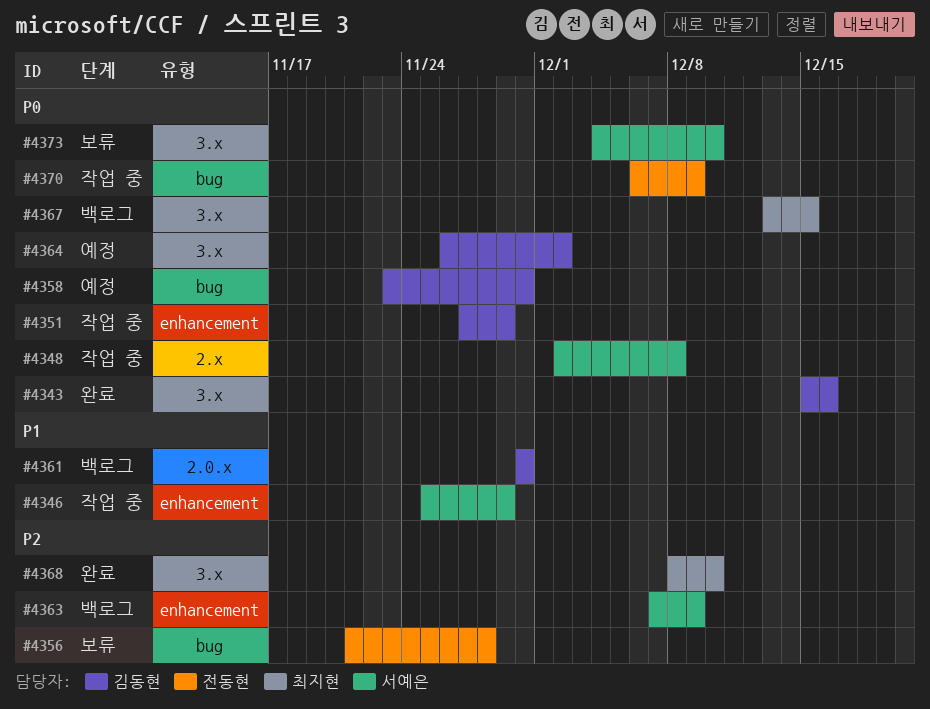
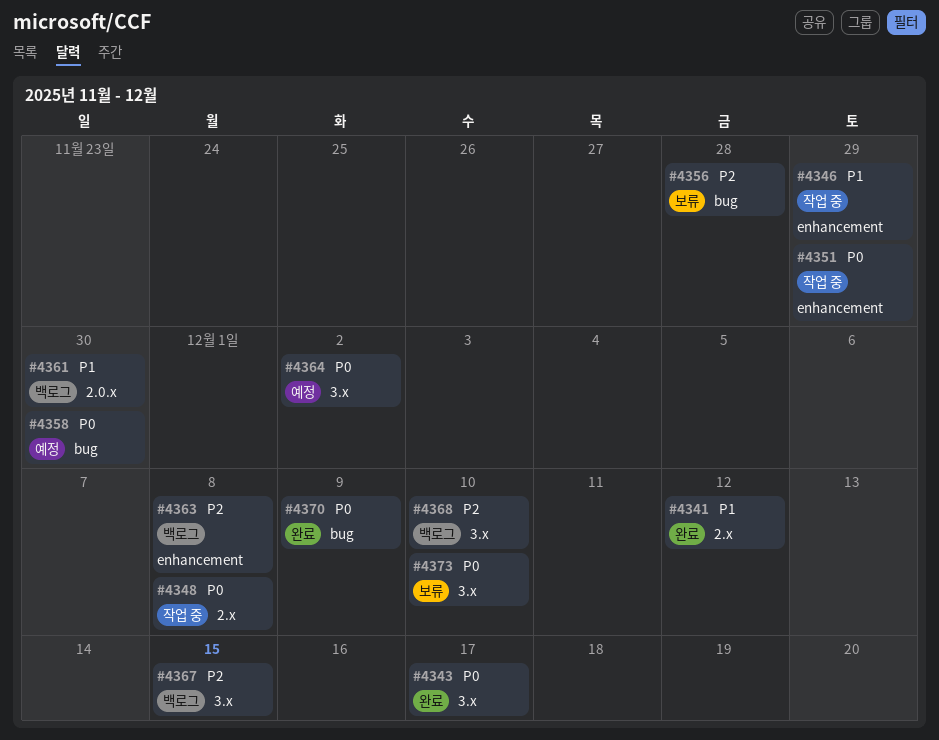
#4341: none -> present
#4343, due: Dec 16 -> Dec 17
#4363, due: Dec 9 -> Dec 8
#4367, priority: P0 -> P2
#4368, status: 완료 -> 백로그
#4370, status: 작업 중 -> 완료

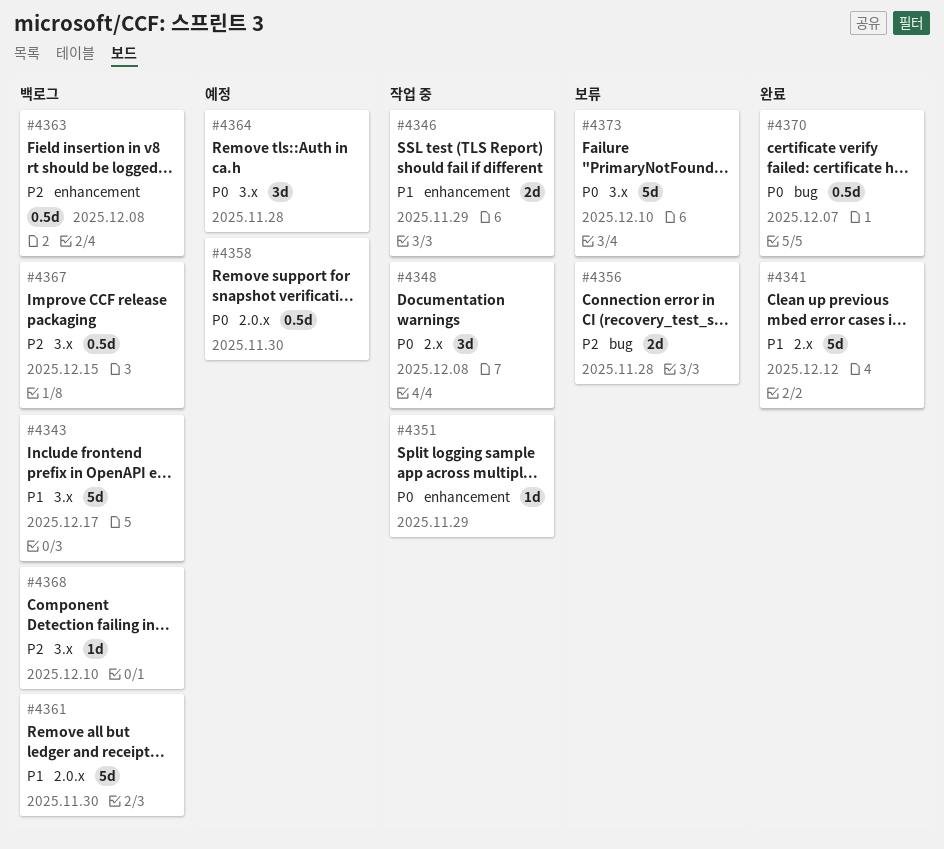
#4343, status: 완료 -> 백로그
#4343, priority: P0 -> P1
#4358, label: bug -> 2.0.x
#4364, due: Dec 2 -> Nov 28
#4370, due: Dec 9 -> Dec 7

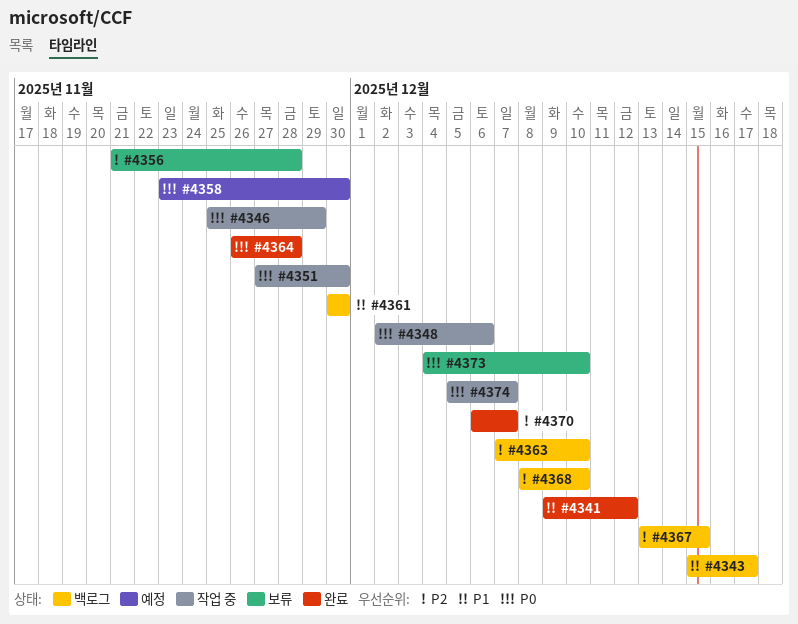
#4346, priority: P1 -> P0
#4348, due: Dec 8 -> Dec 6
#4351, due: Nov 29 -> Nov 30
#4363, due: Dec 8 -> Dec 10
#4364, status: 예정 -> 완료
#4370, priority: P0 -> P2
#4374: none -> present

